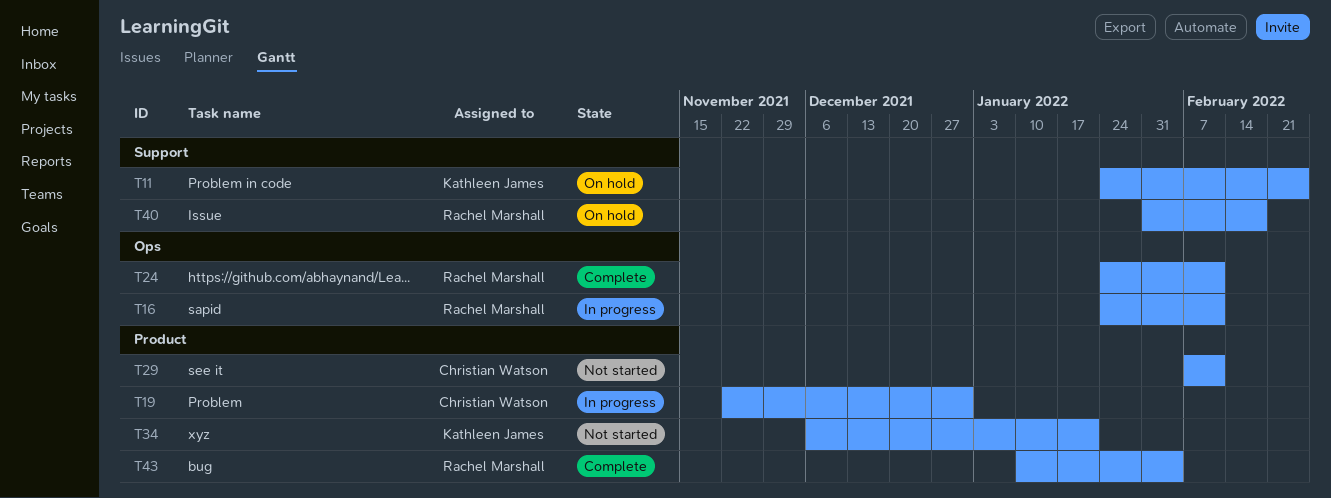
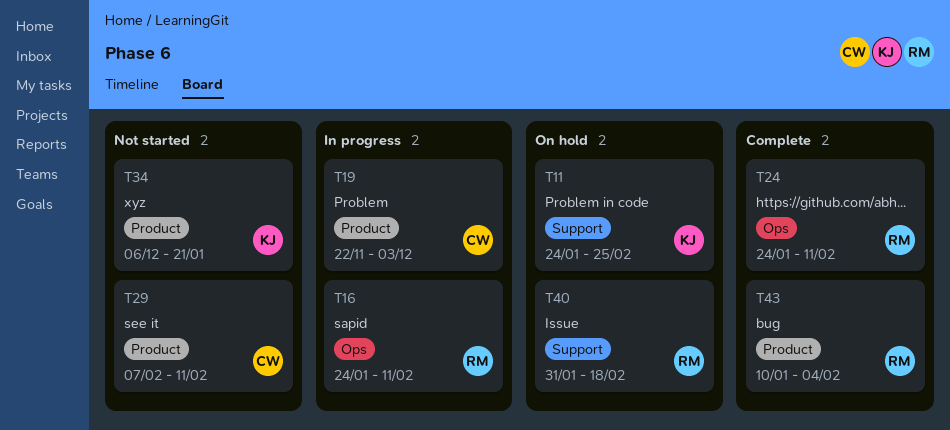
T19, due: Dec 31 -> Dec 3

